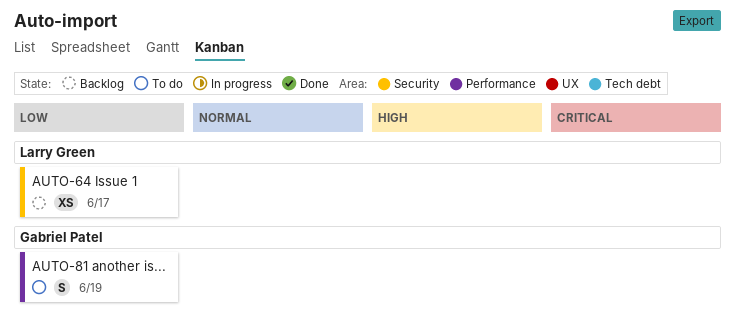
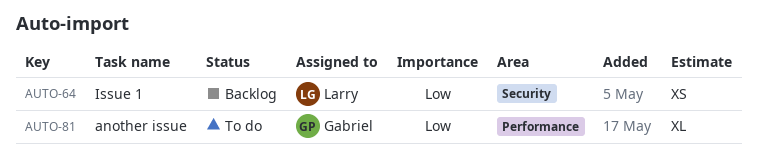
AUTO-81, estimate: S -> XL

